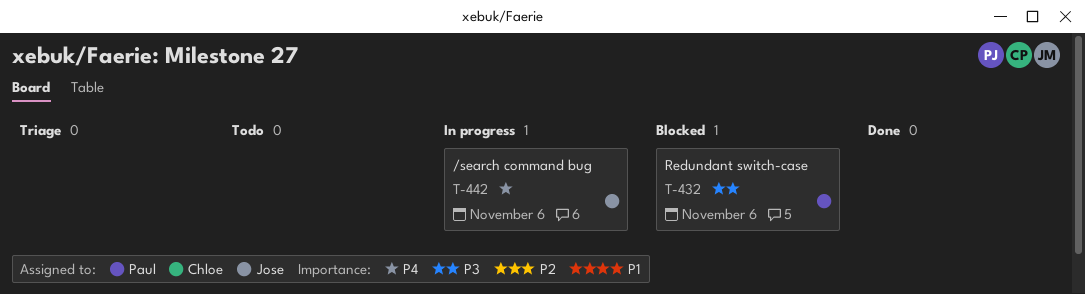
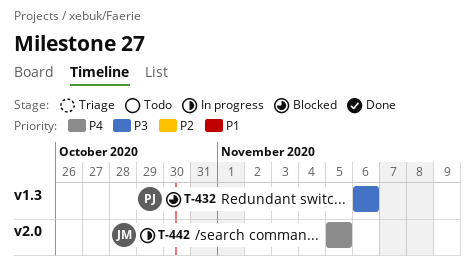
T-442, due: Nov 6 -> Nov 5

